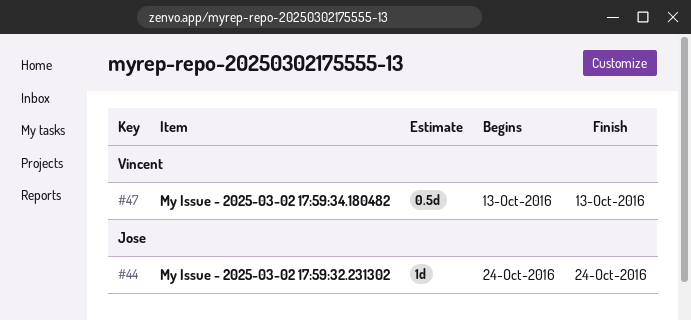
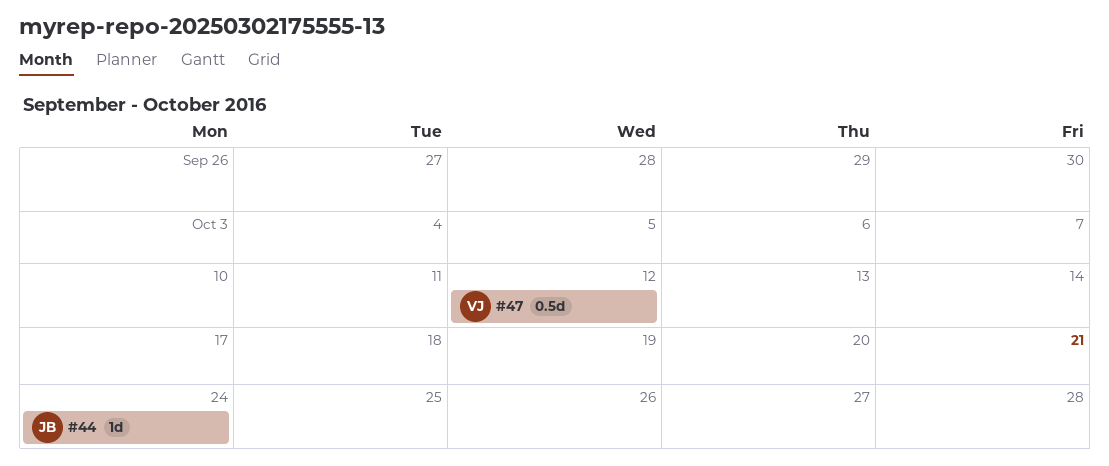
#47, start: Oct 13 -> Oct 12
#47, due: Oct 13 -> Oct 12

